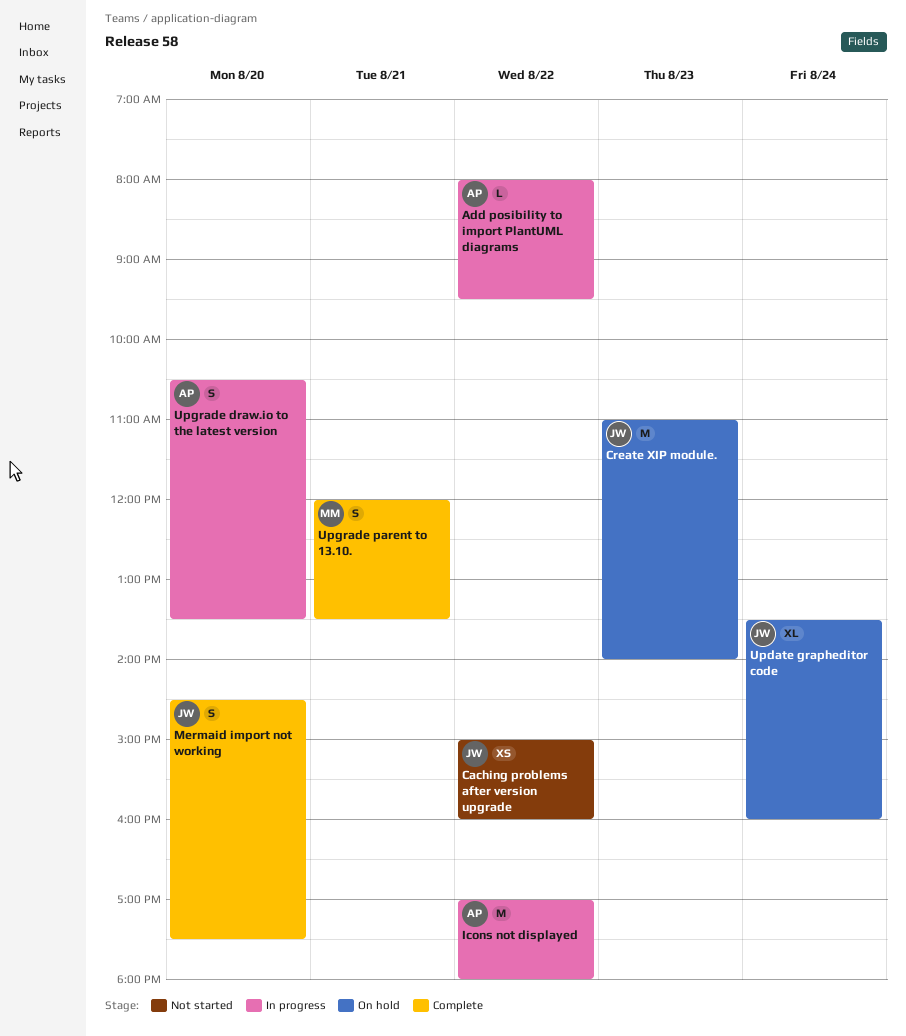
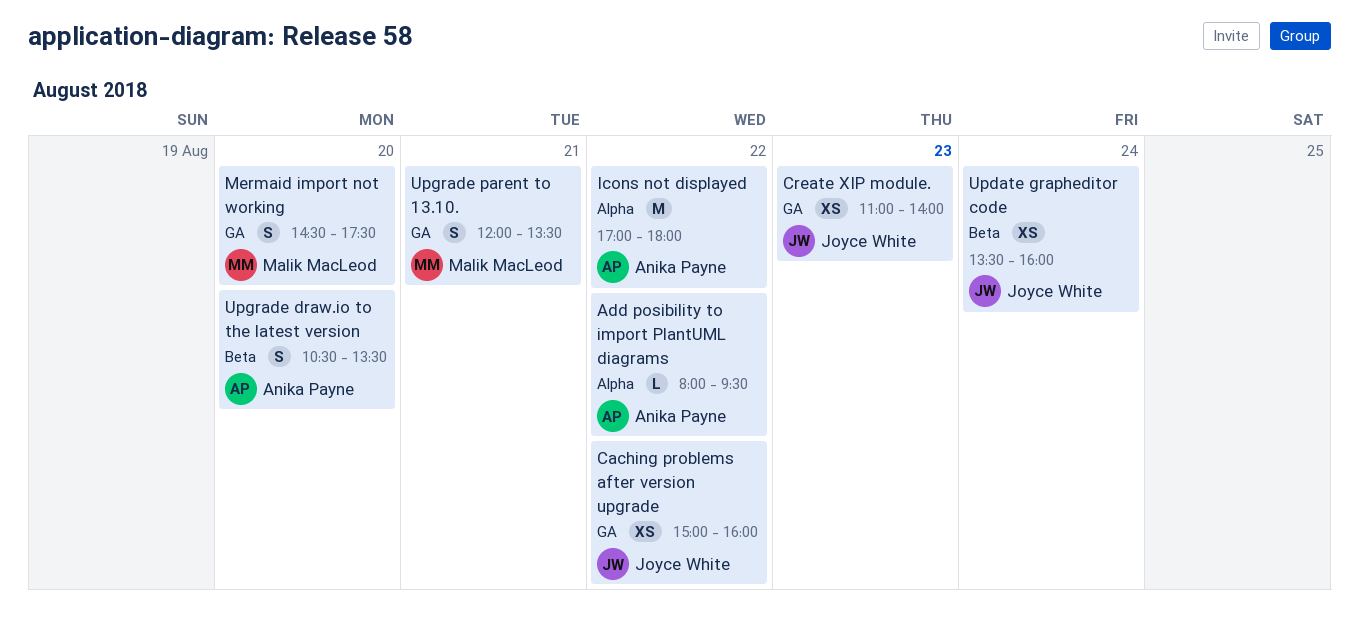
Create XIP module., estimate: M -> XS
Mermaid import not working, owner: Joyce White -> Malik MacLeod
Update grapheditor code, estimate: XL -> XS

